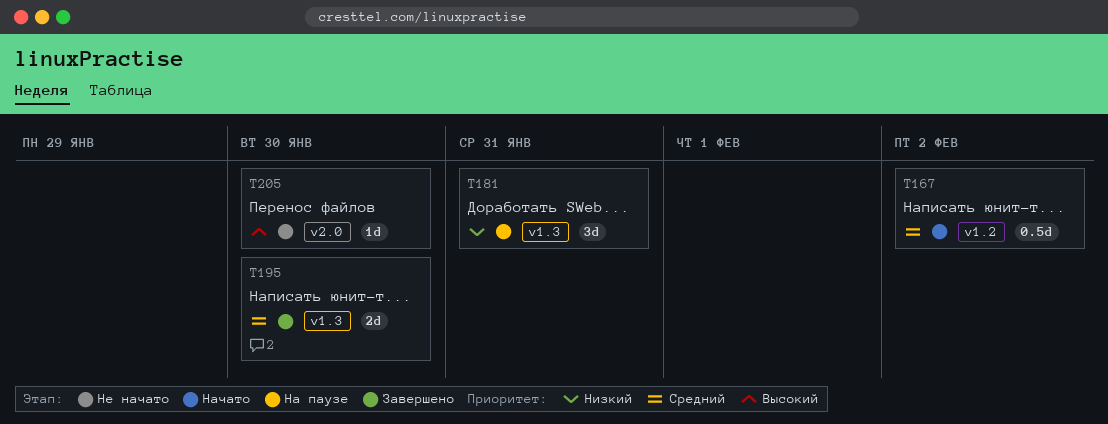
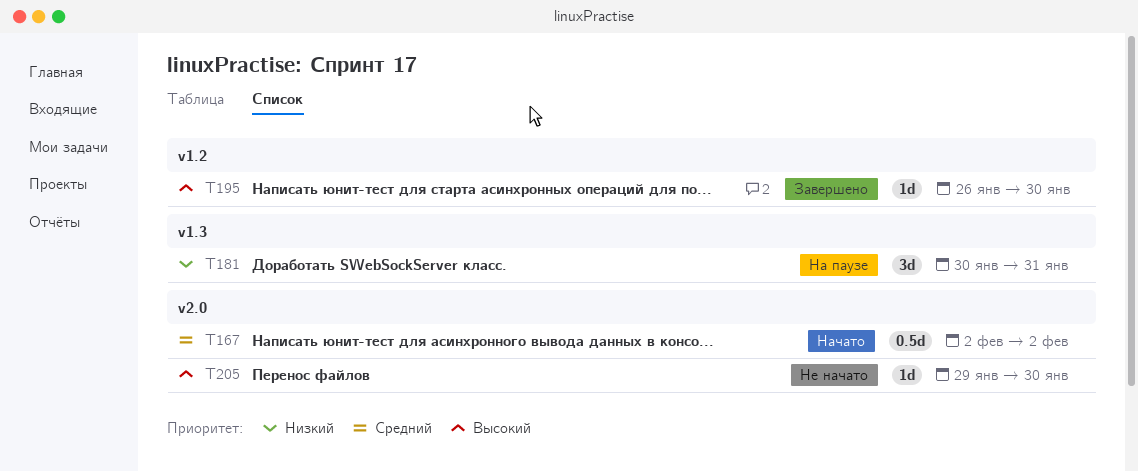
T167, label: v1.2 -> v2.0
T195, priority: Средний -> Высокий
T195, label: v1.3 -> v1.2
T195, estimate: 2d -> 1d

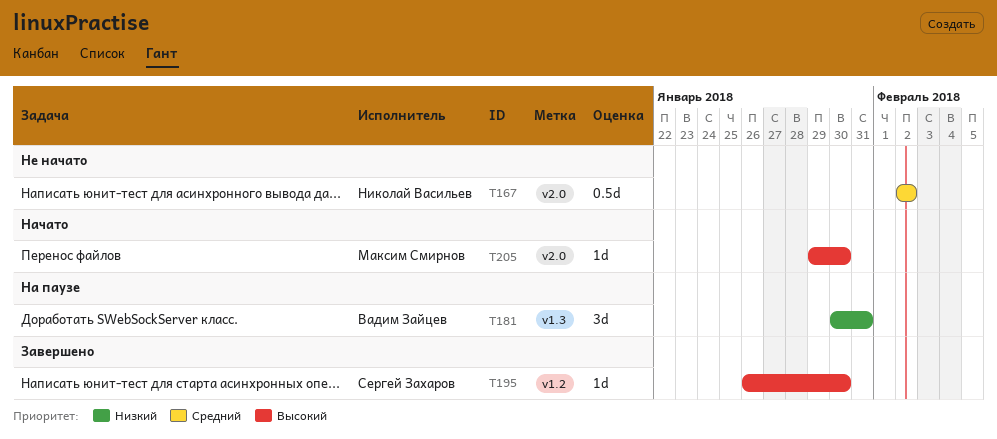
T167, status: Начато -> Не начато
T205, status: Не начато -> Начато

